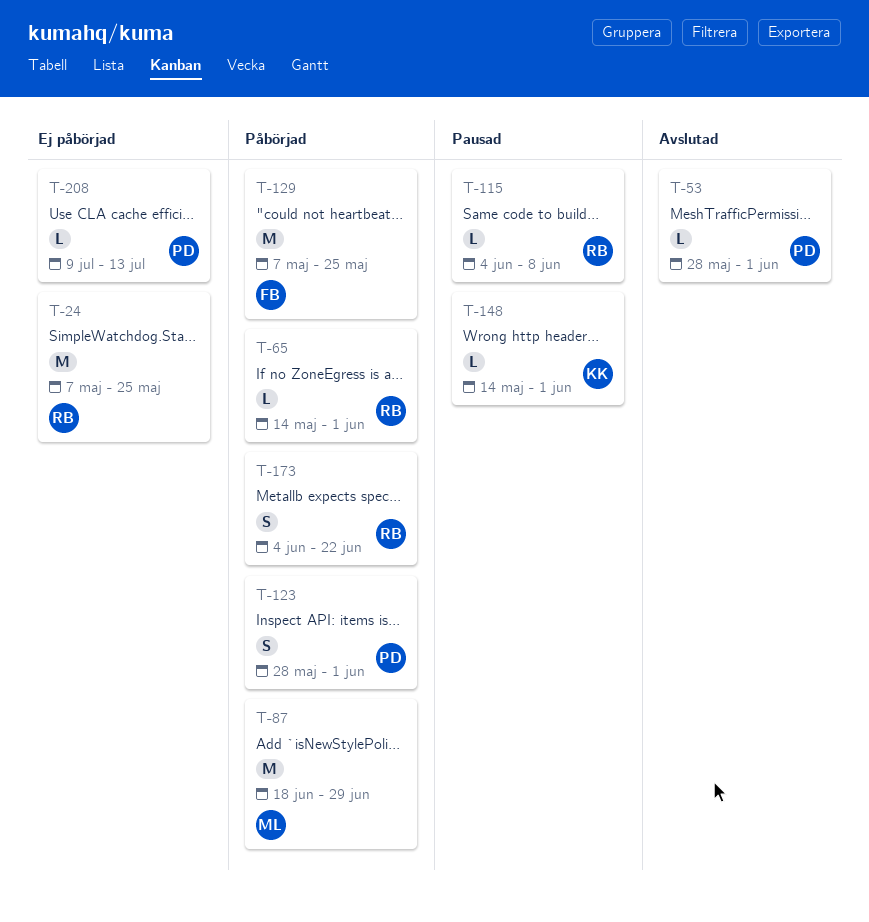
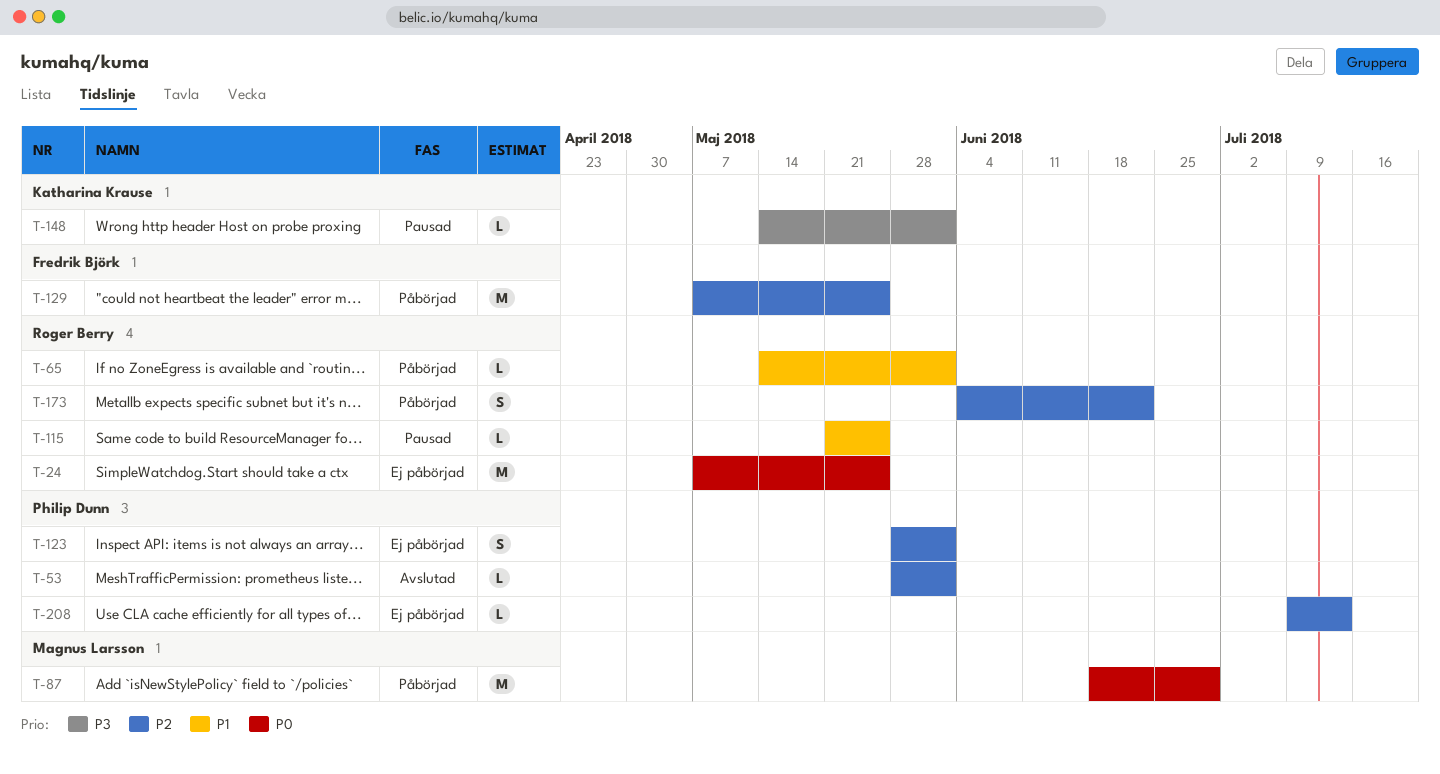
T-115, start: Jun 4 -> May 21
T-115, due: Jun 8 -> May 25
T-123, status: Påbörjad -> Ej påbörjad

